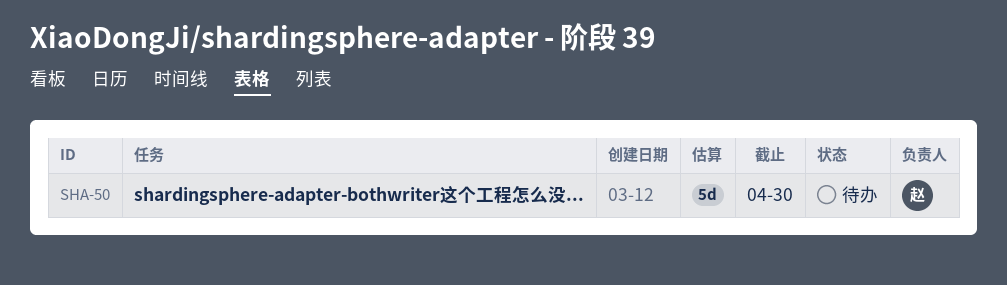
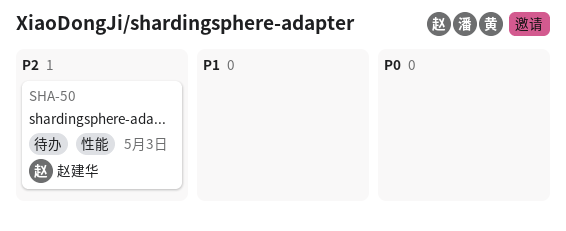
SHA-50, due: Apr 30 -> May 3

